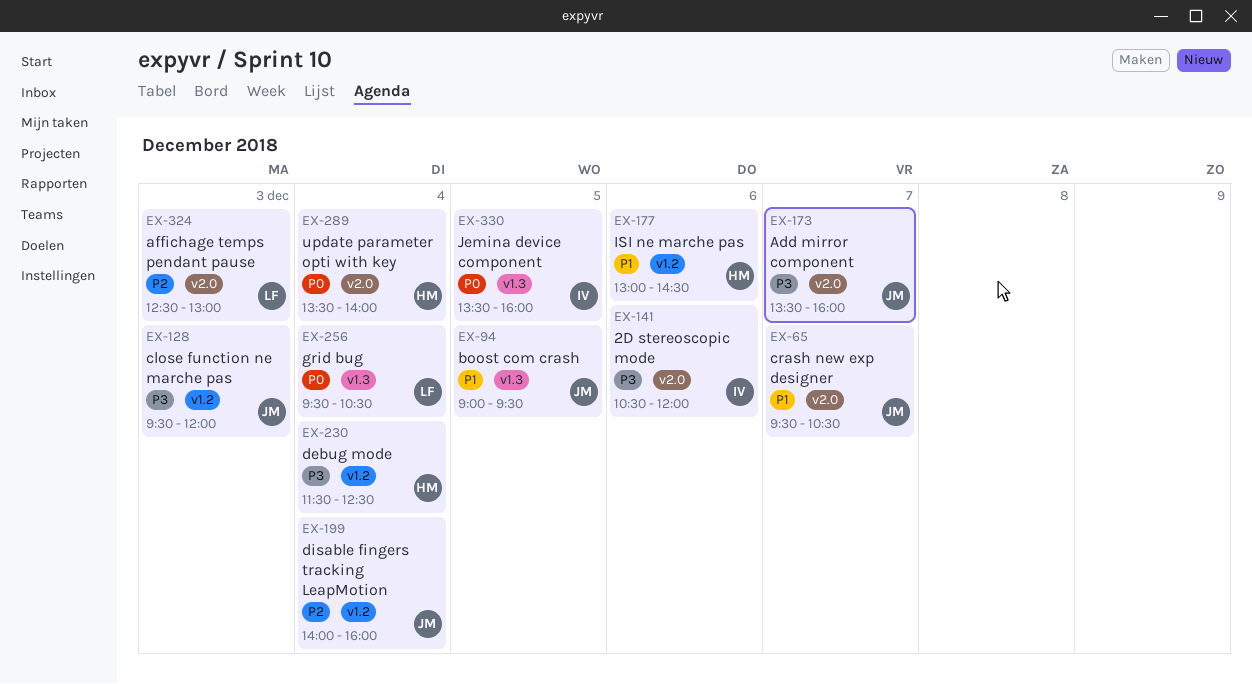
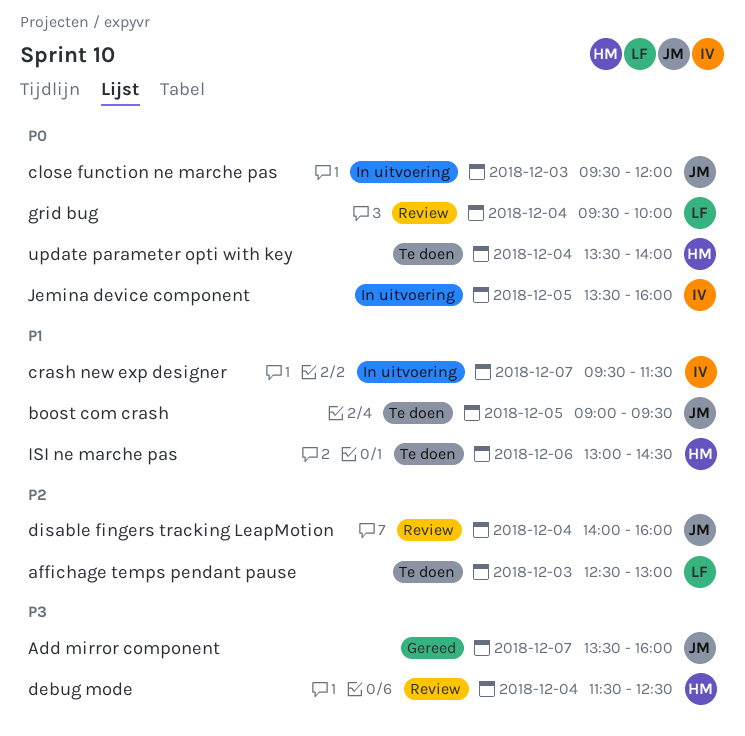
2D stereoscopic mode: present -> none
close function ne marche pas, priority: P3 -> P0
crash new exp designer, owner: JM -> IV
crash new exp designer, ends: 10:30 -> 11:30
grid bug, ends: 10:30 -> 10:00

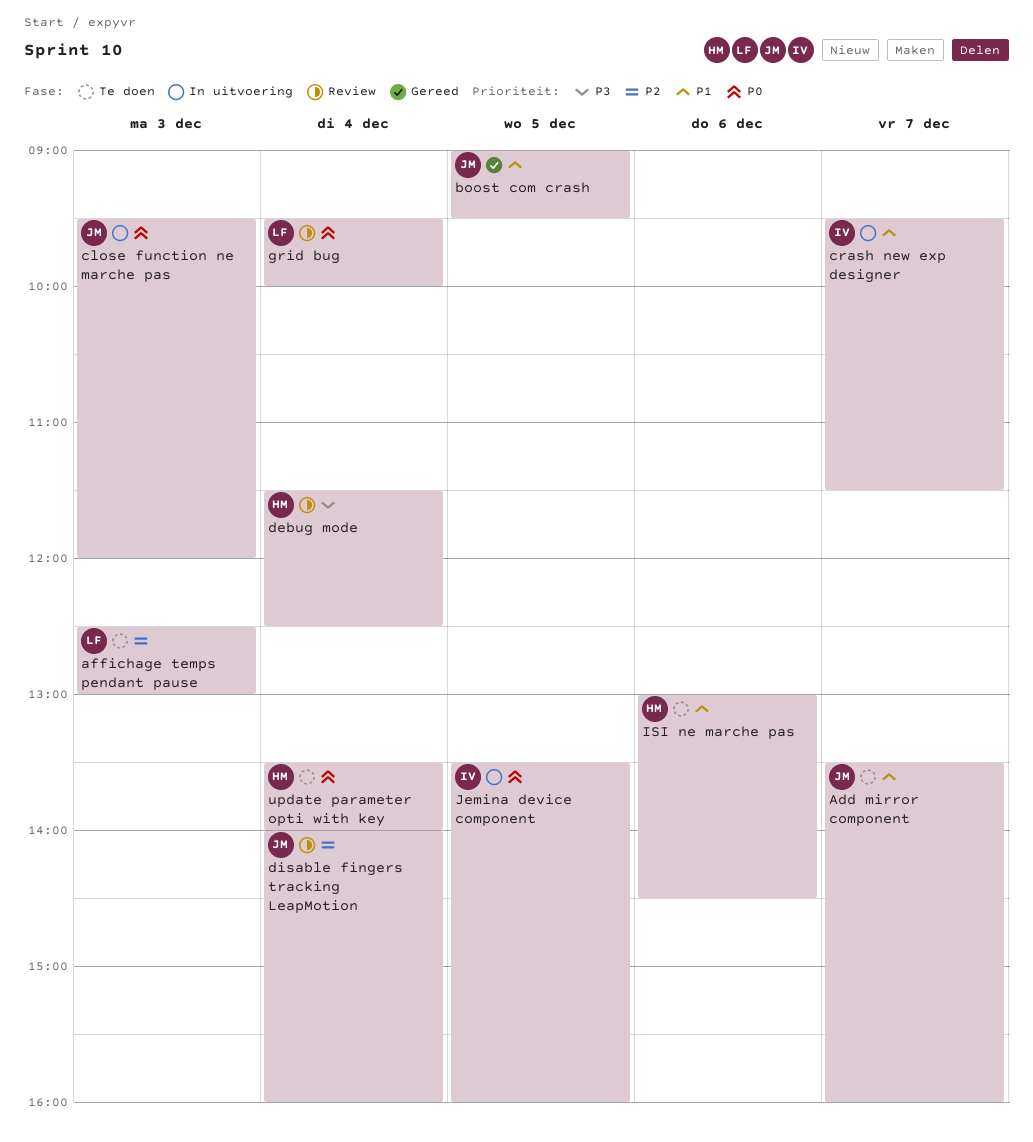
Add mirror component, status: Gereed -> Te doen
Add mirror component, priority: P3 -> P1
boost com crash, status: Te doen -> Gereed

